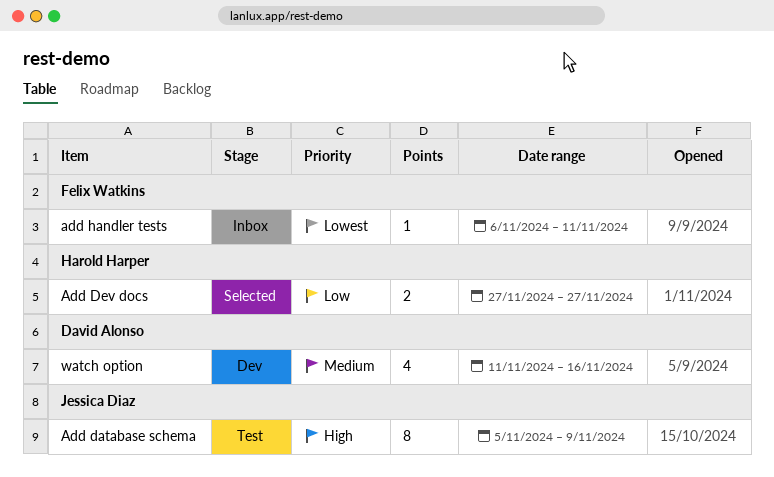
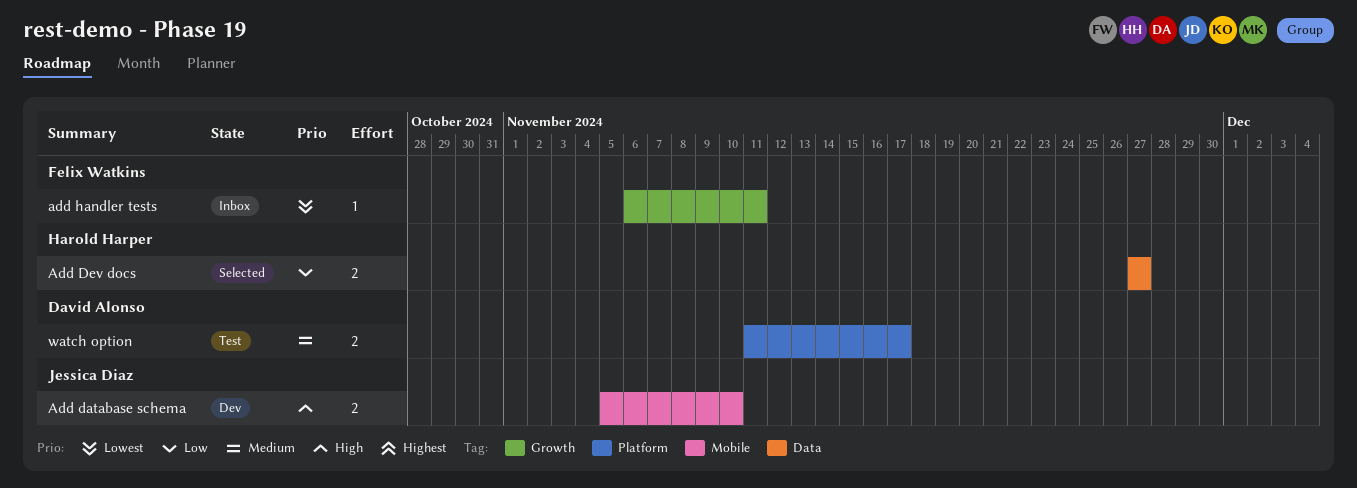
Add database schema, status: Test -> Dev
Add database schema, estimate: 8 -> 2
Add database schema, due: Nov 9 -> Nov 10
watch option, status: Dev -> Test
watch option, estimate: 4 -> 2
watch option, due: Nov 16 -> Nov 17

